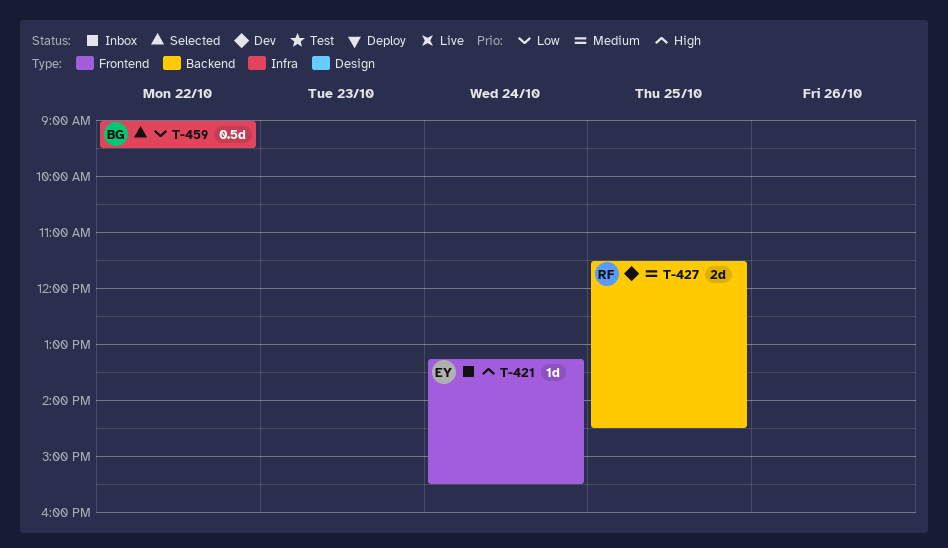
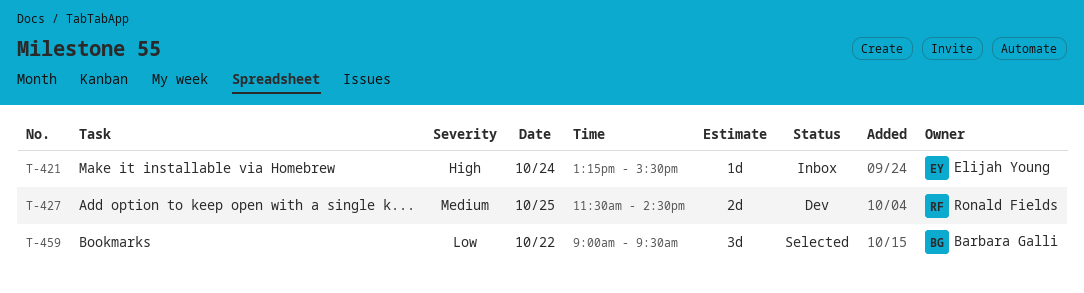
T-459, estimate: 0.5d -> 3d

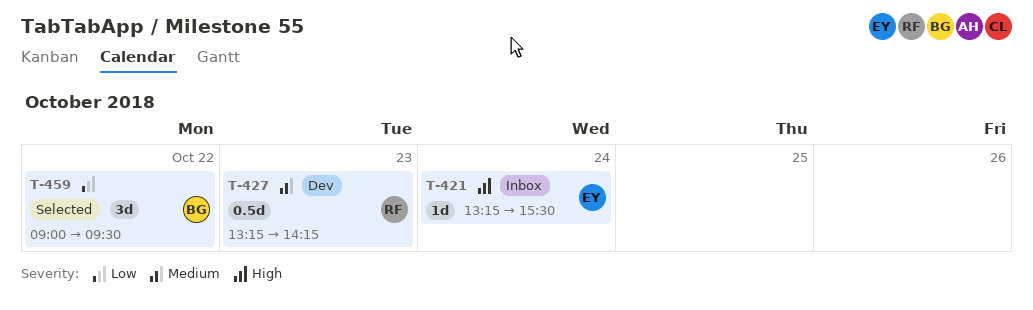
T-427, estimate: 2d -> 0.5d
T-427, day: Oct 25 -> Oct 23
T-427, begins: 11:30 -> 13:15
T-427, ends: 14:30 -> 14:15

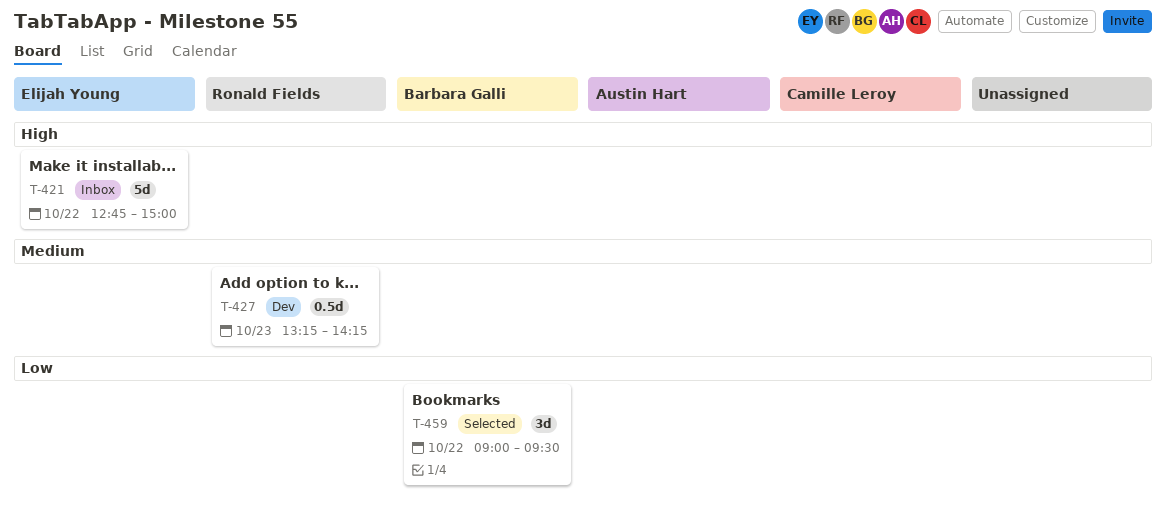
T-421, estimate: 1d -> 5d
T-421, day: Oct 24 -> Oct 22
T-421, begins: 13:15 -> 12:45
T-421, ends: 15:30 -> 15:00

